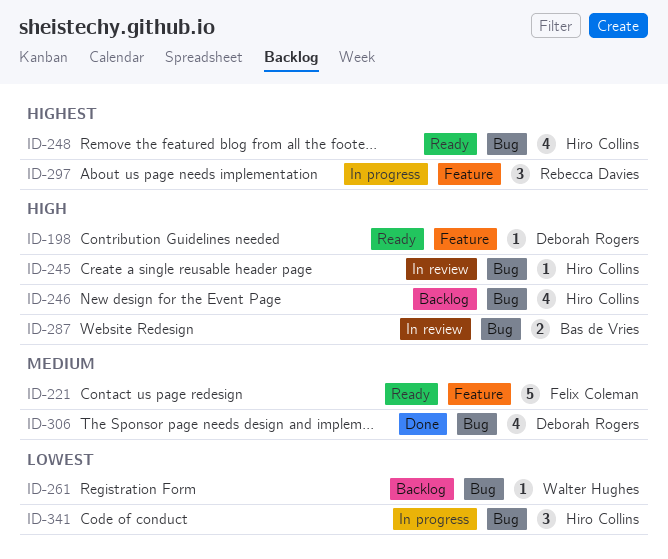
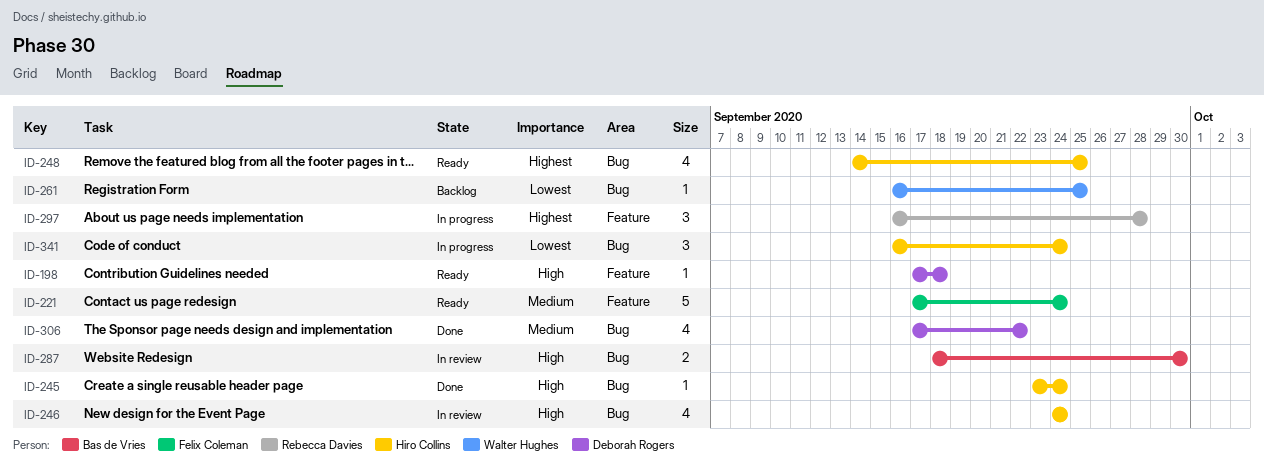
ID-245, status: In review -> Done
ID-246, status: Backlog -> In review

